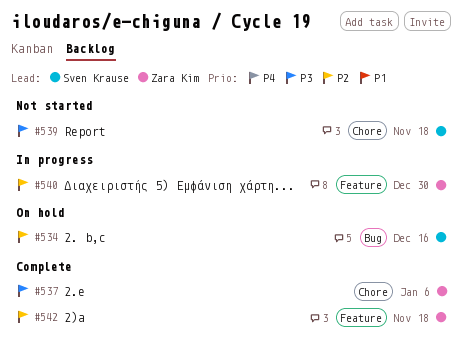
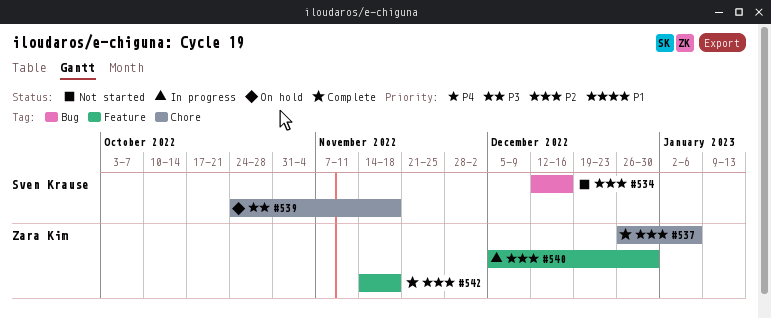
#534, status: On hold -> Not started
#537, priority: P3 -> P2
#539, status: Not started -> On hold

